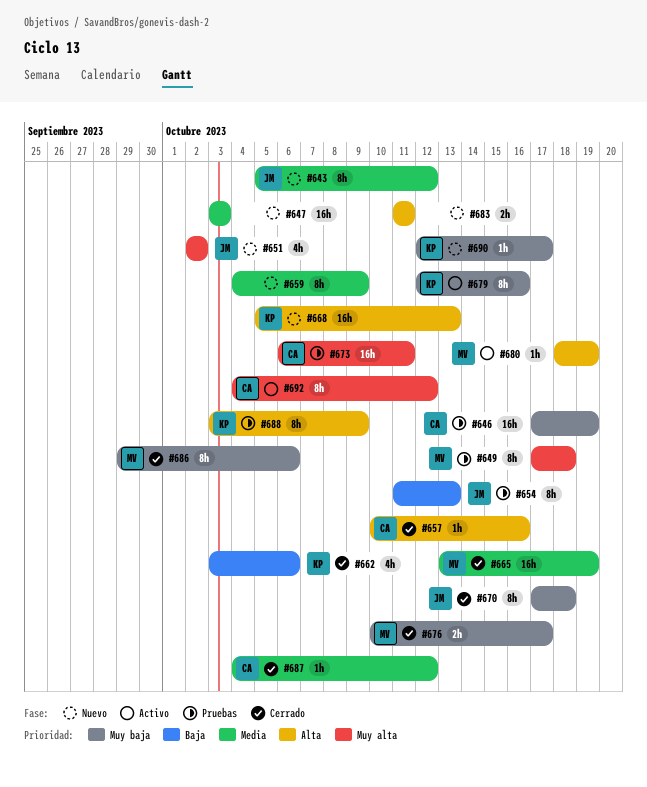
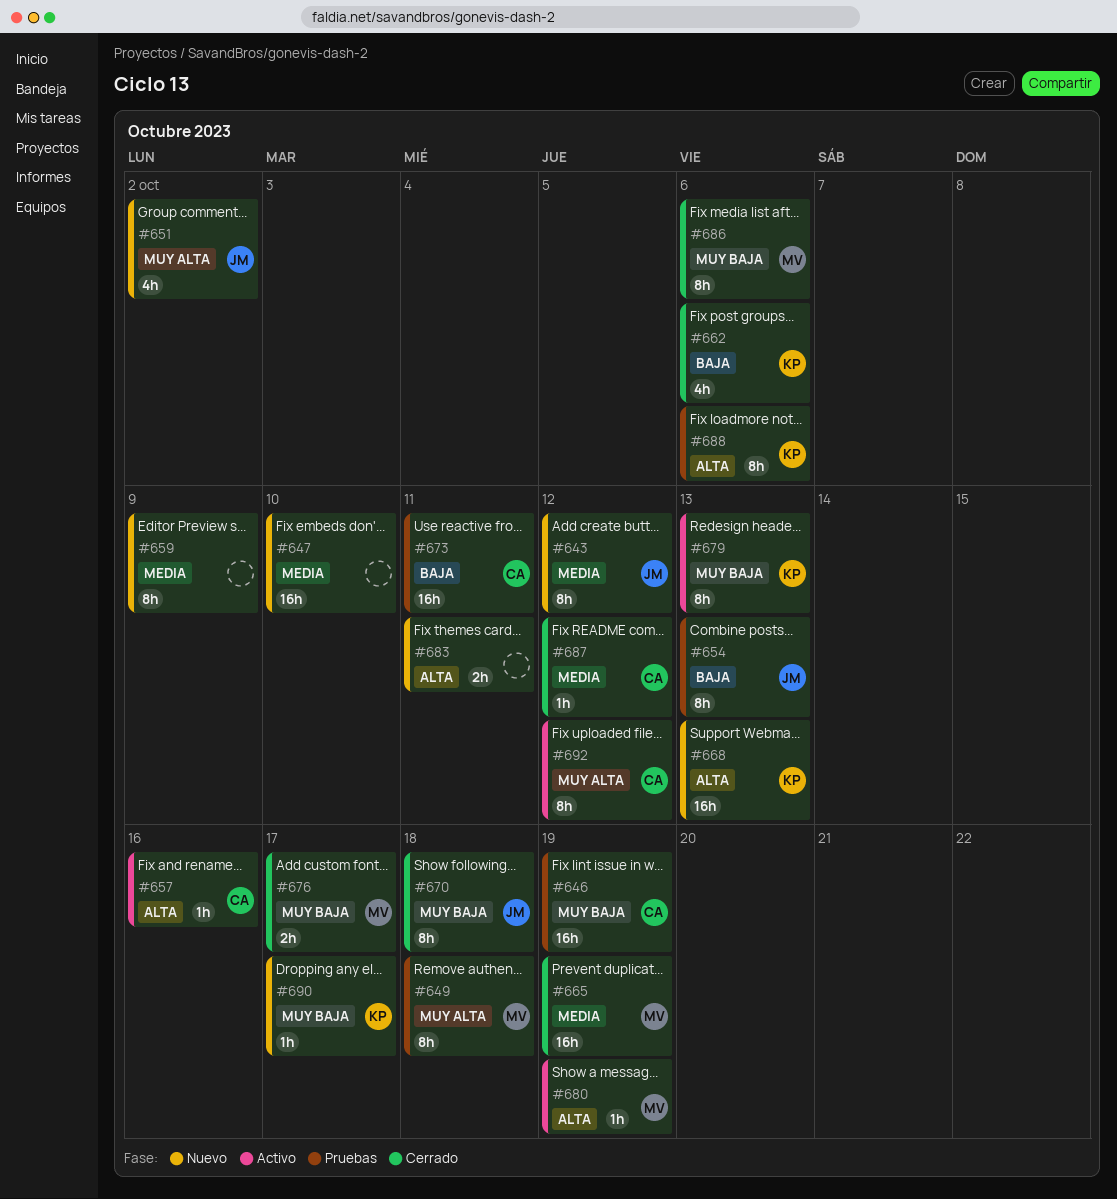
#647, due: Oct 3 -> Oct 10
#657, status: Cerrado -> Activo
#673, priority: Muy alta -> Baja
#679, due: Oct 16 -> Oct 13
#688, due: Oct 9 -> Oct 6

